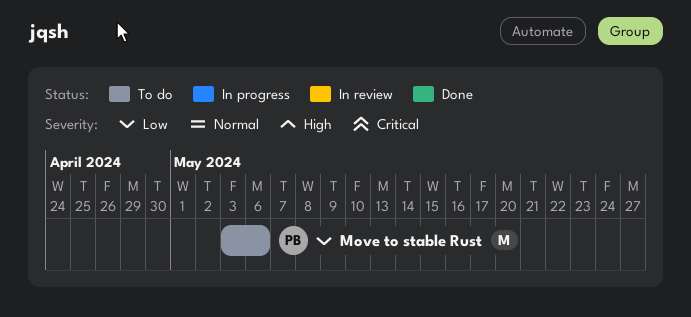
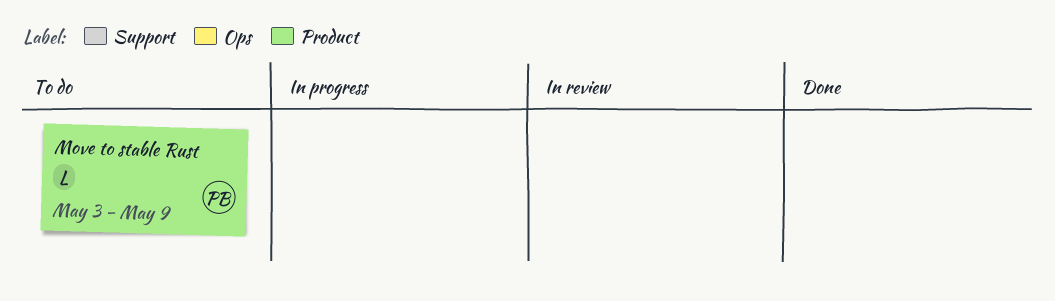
Move to stable Rust, estimate: M -> L
Move to stable Rust, due: May 6 -> May 9

